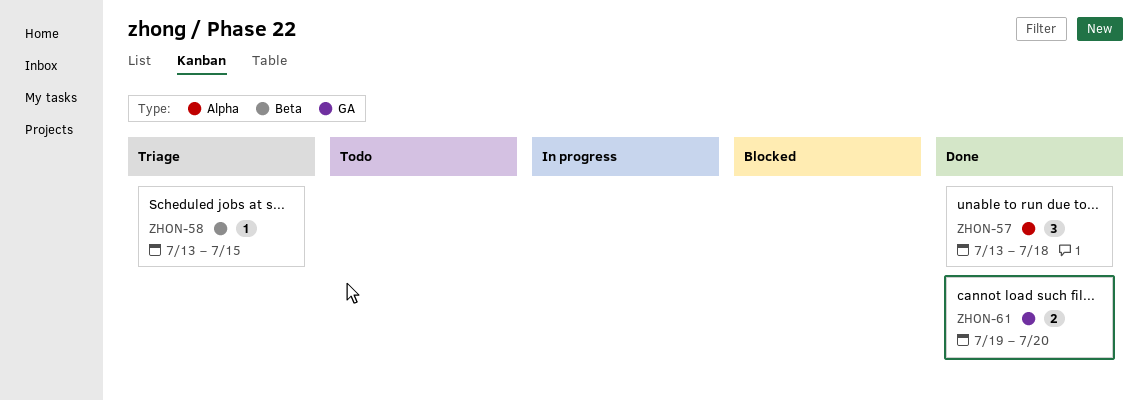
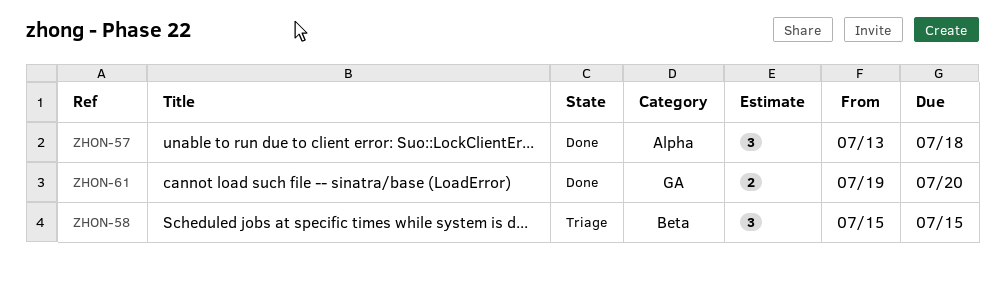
ZHON-58, estimate: 1 -> 3
ZHON-58, start: Jul 13 -> Jul 15

